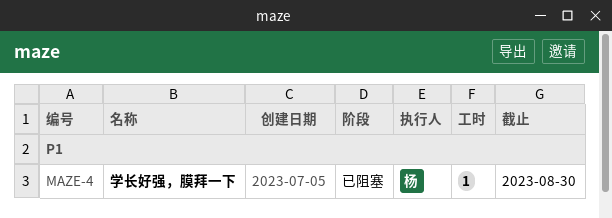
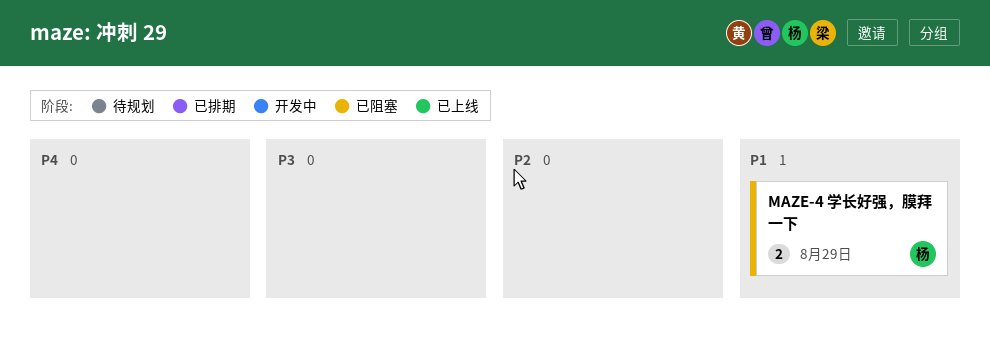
MAZE-4, estimate: 1 -> 2
MAZE-4, due: Aug 30 -> Aug 29

